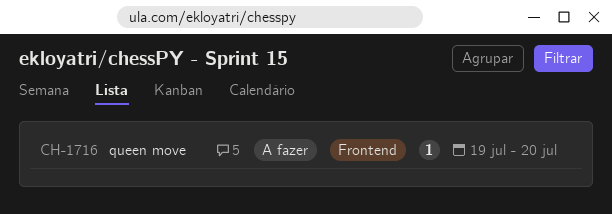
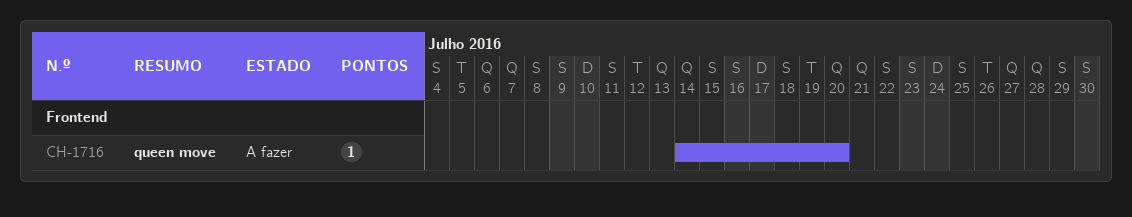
CH-1716, start: Jul 19 -> Jul 14

